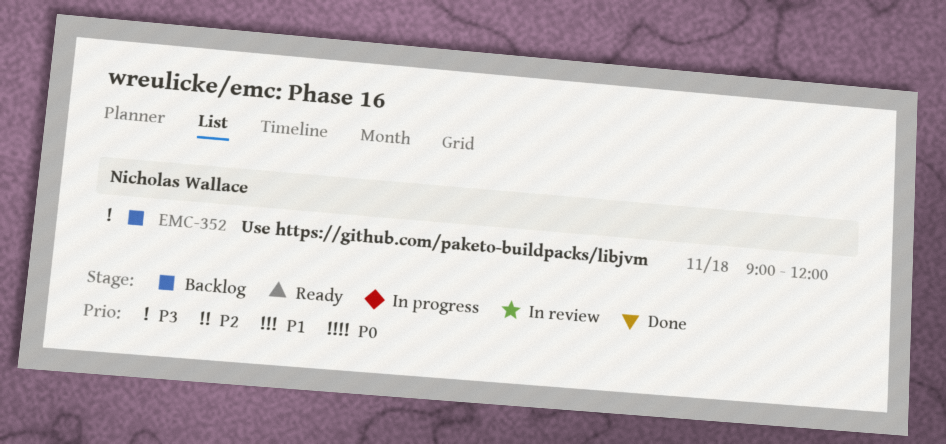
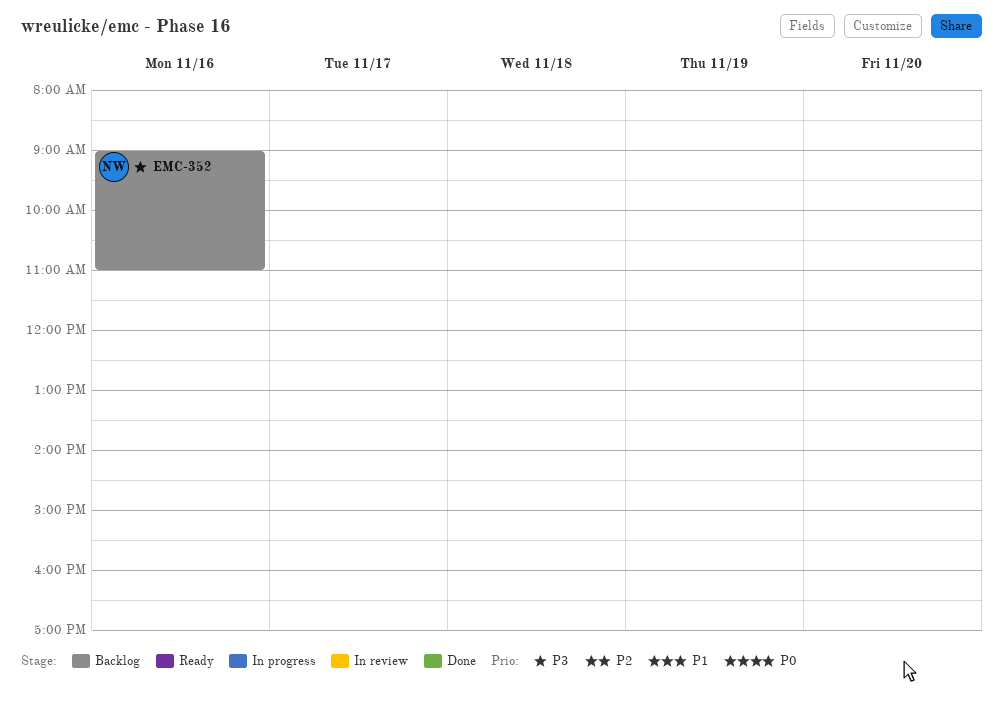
EMC-352, day: Nov 18 -> Nov 16
EMC-352, ends: 12:00 -> 11:00

